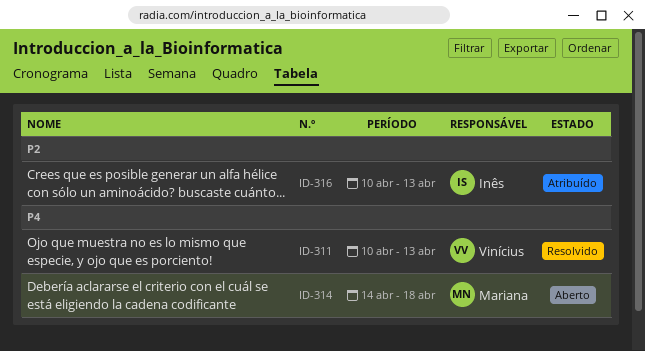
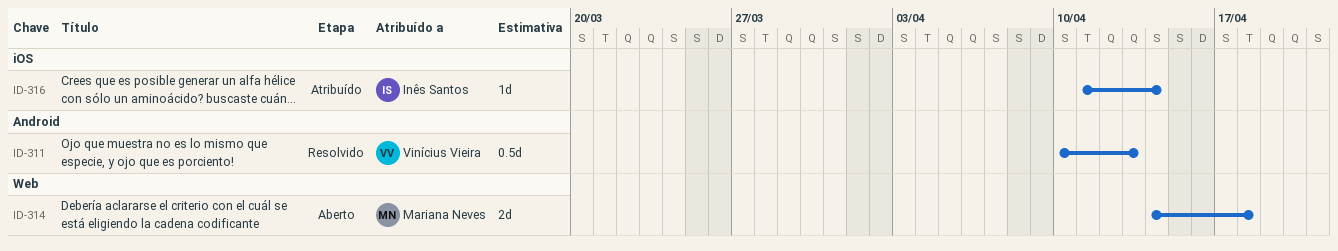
ID-316, start: Apr 10 -> Apr 11
ID-316, due: Apr 13 -> Apr 14

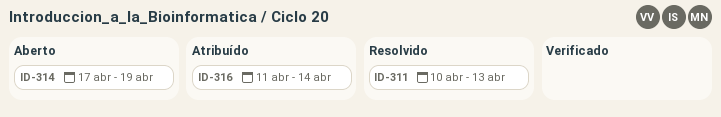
ID-314, start: Apr 14 -> Apr 17
ID-314, due: Apr 18 -> Apr 19

